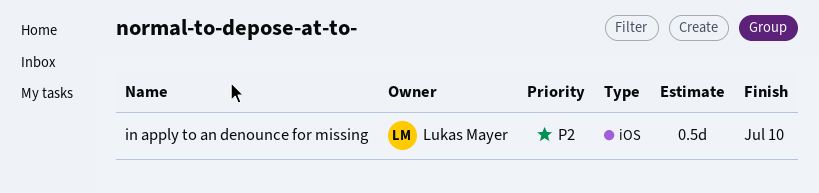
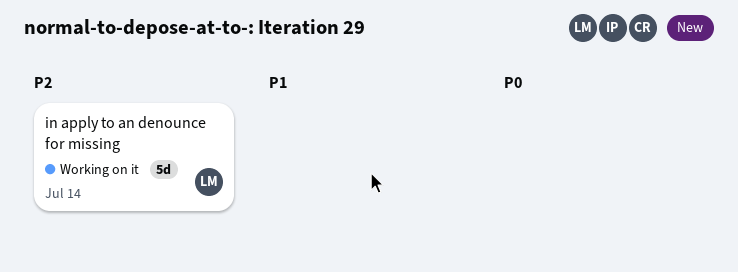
in apply to an denounce for missing, estimate: 0.5d -> 5d
in apply to an denounce for missing, due: Jul 10 -> Jul 14

